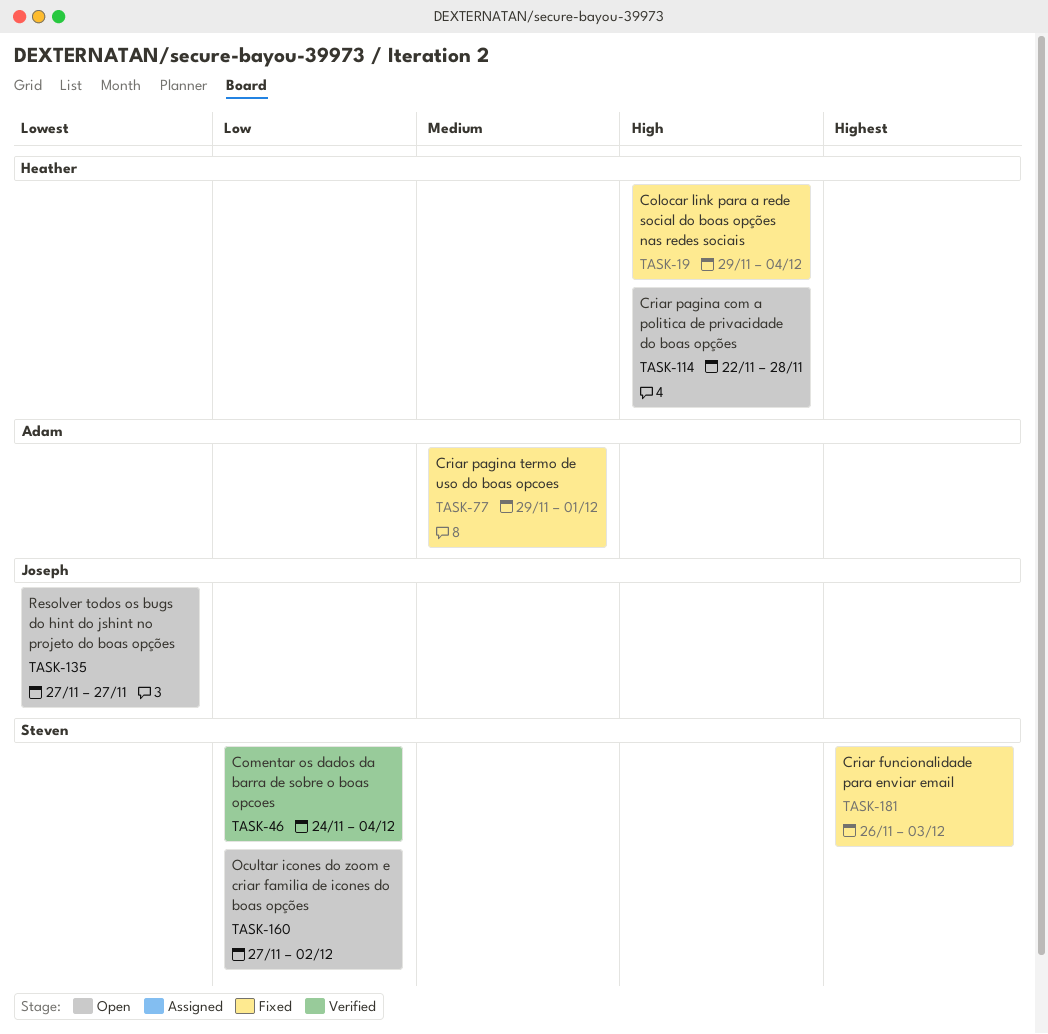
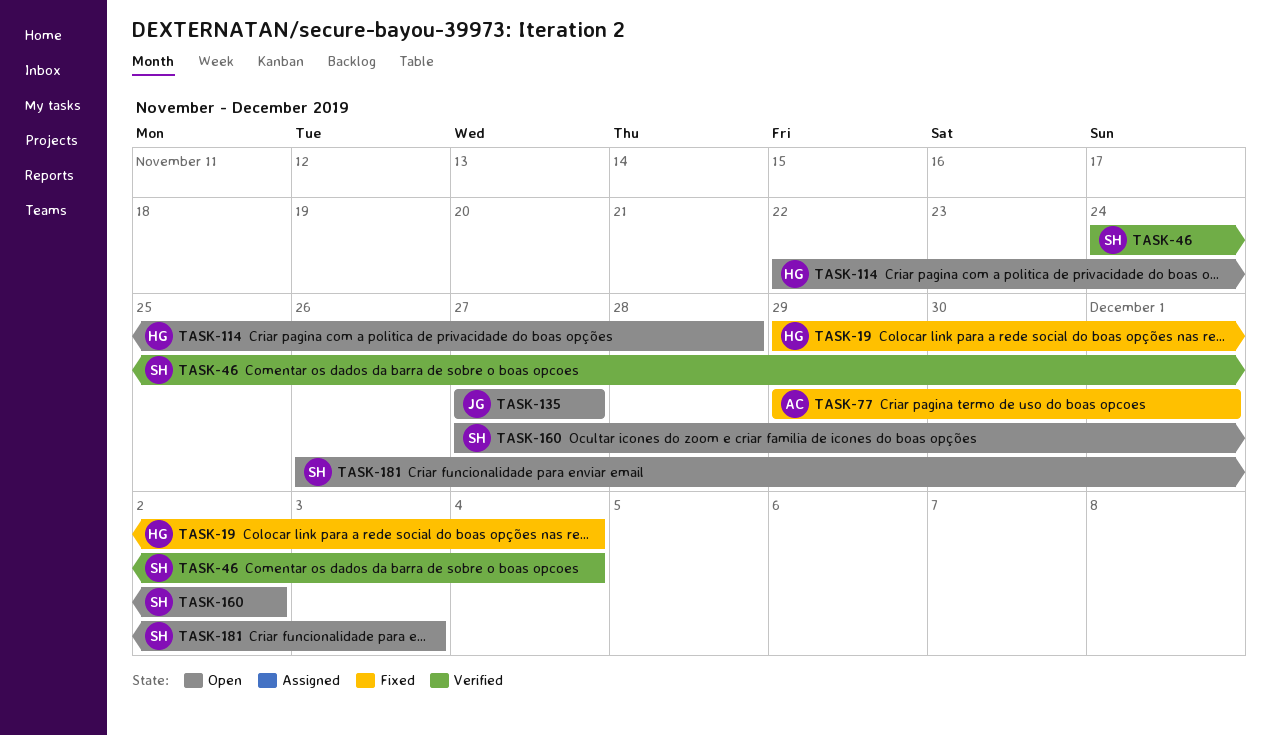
TASK-181, status: Fixed -> Open

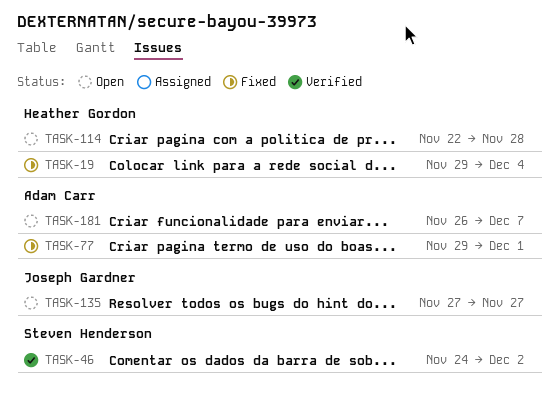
TASK-46, due: Dec 4 -> Dec 2
TASK-160: present -> none
TASK-181, owner: Steven Henderson -> Adam Carr
TASK-181, due: Dec 3 -> Dec 7

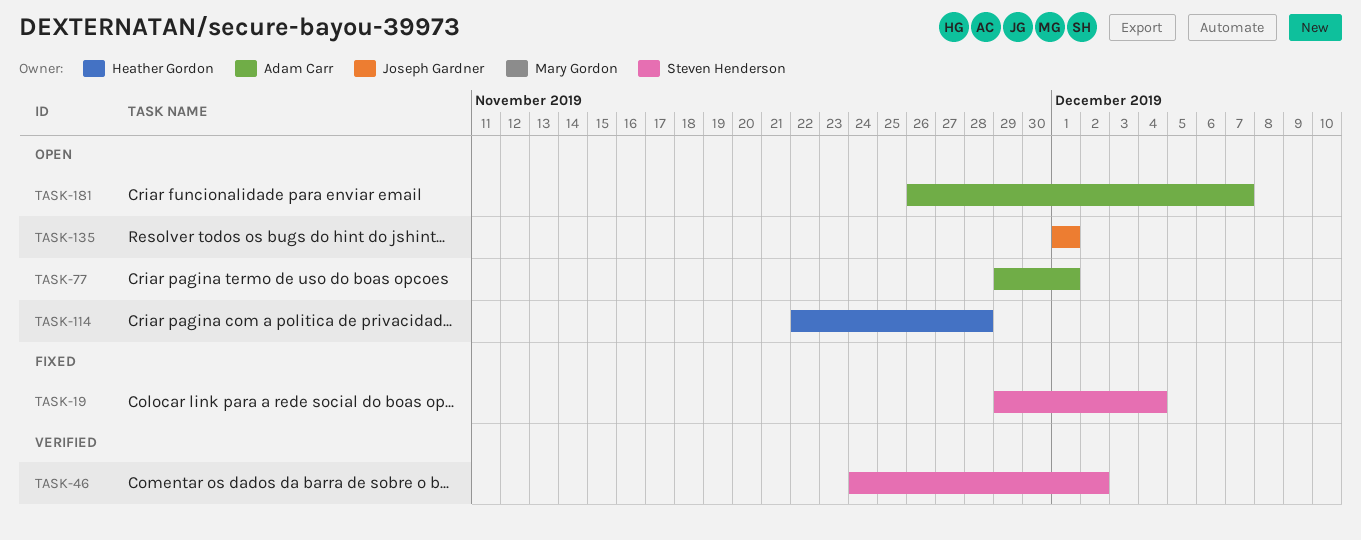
TASK-19, owner: Heather Gordon -> Steven Henderson
TASK-77, status: Fixed -> Open
TASK-135, start: Nov 27 -> Dec 1
TASK-135, due: Nov 27 -> Dec 1

